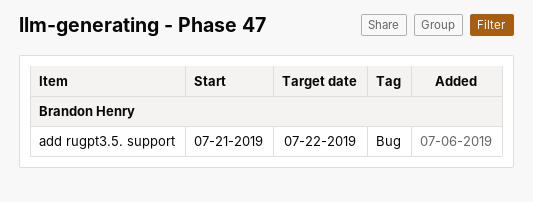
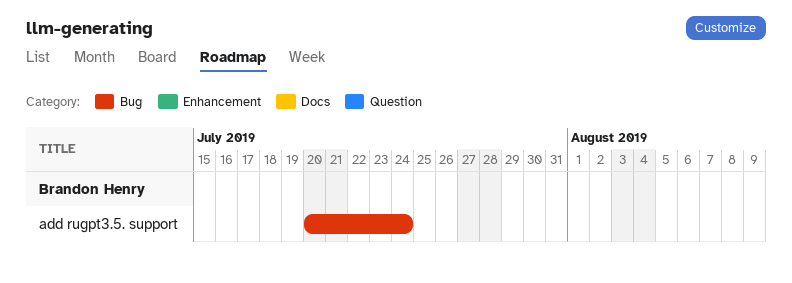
add rugpt3.5. support, start: Jul 21 -> Jul 20
add rugpt3.5. support, due: Jul 22 -> Jul 24

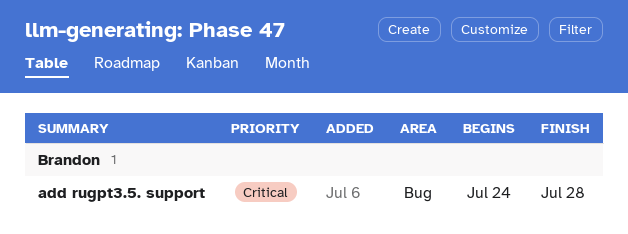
add rugpt3.5. support, start: Jul 20 -> Jul 24
add rugpt3.5. support, due: Jul 24 -> Jul 28

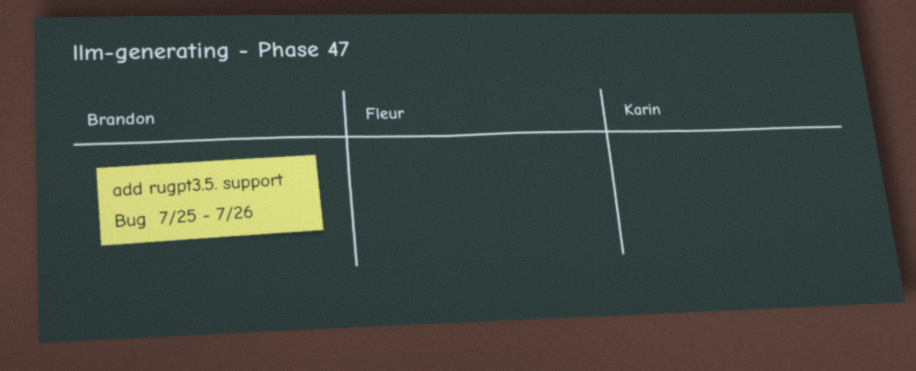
add rugpt3.5. support, start: Jul 24 -> Jul 25
add rugpt3.5. support, due: Jul 28 -> Jul 26

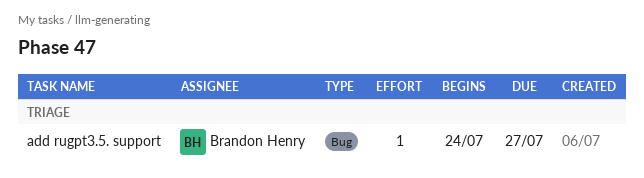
add rugpt3.5. support, start: Jul 25 -> Jul 24
add rugpt3.5. support, due: Jul 26 -> Jul 27

